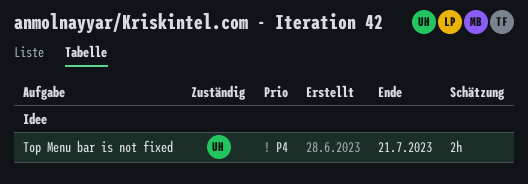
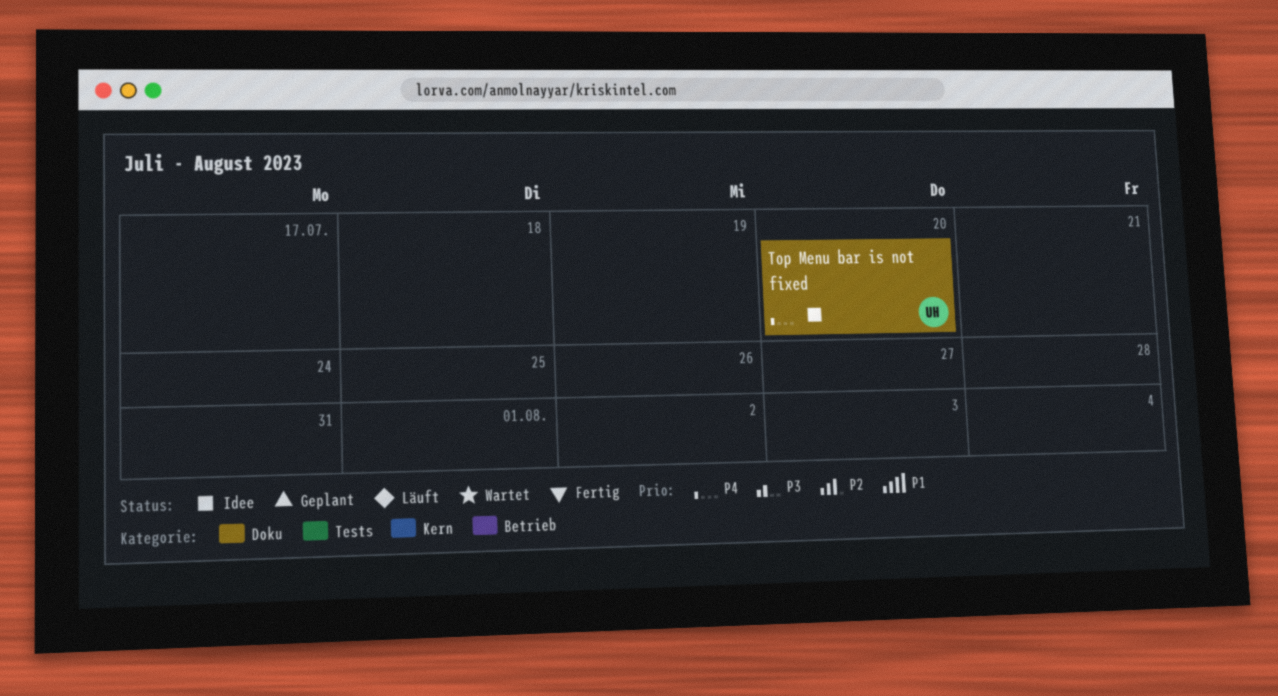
Top Menu bar is not fixed, due: Jul 21 -> Jul 20

